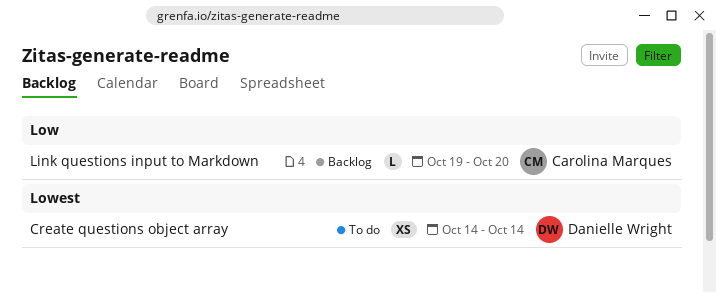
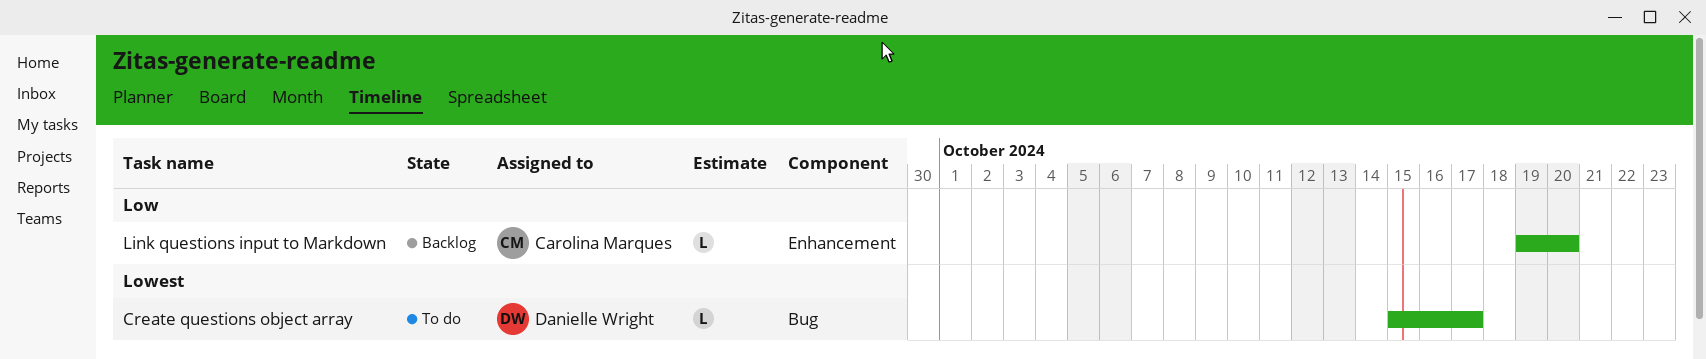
Create questions object array, estimate: XS -> L
Create questions object array, start: Oct 14 -> Oct 15
Create questions object array, due: Oct 14 -> Oct 17

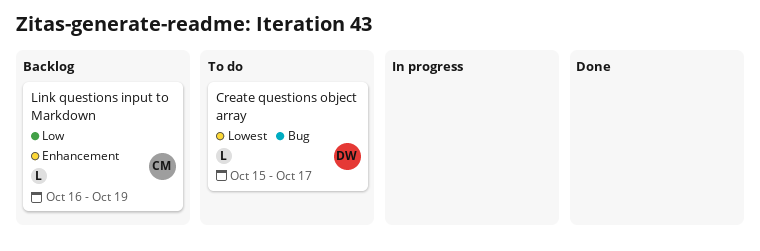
Link questions input to Markdown, start: Oct 19 -> Oct 16
Link questions input to Markdown, due: Oct 20 -> Oct 19

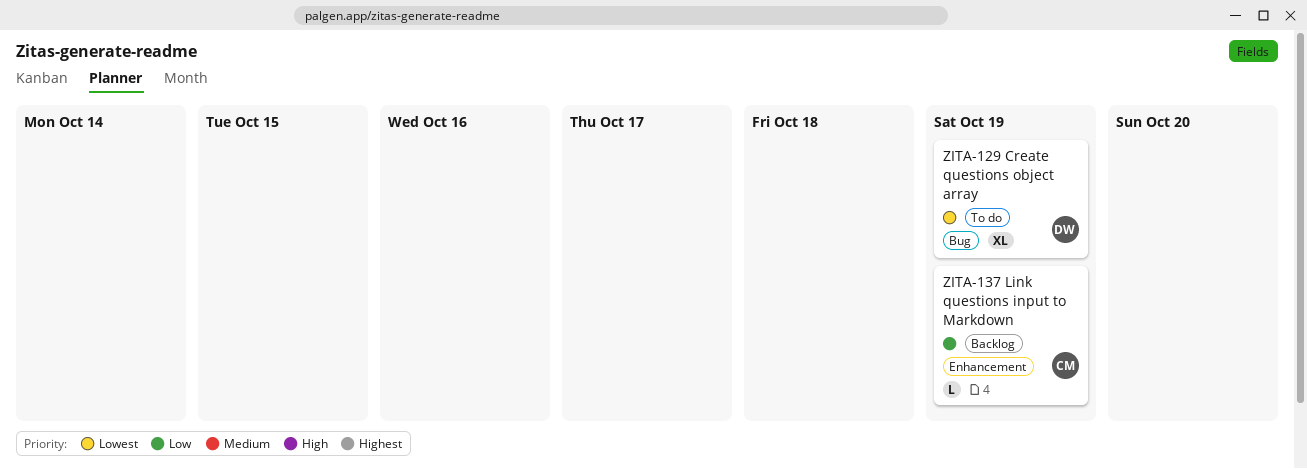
Create questions object array, estimate: L -> XL
Create questions object array, due: Oct 17 -> Oct 19

